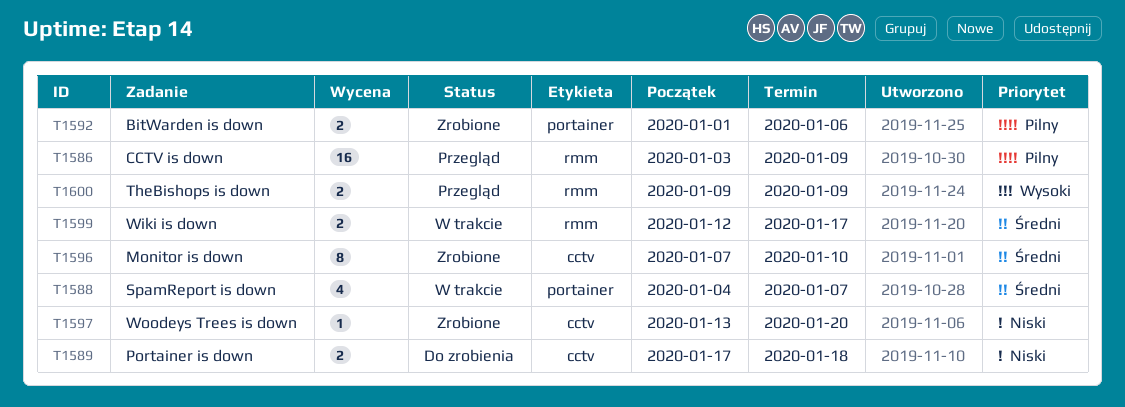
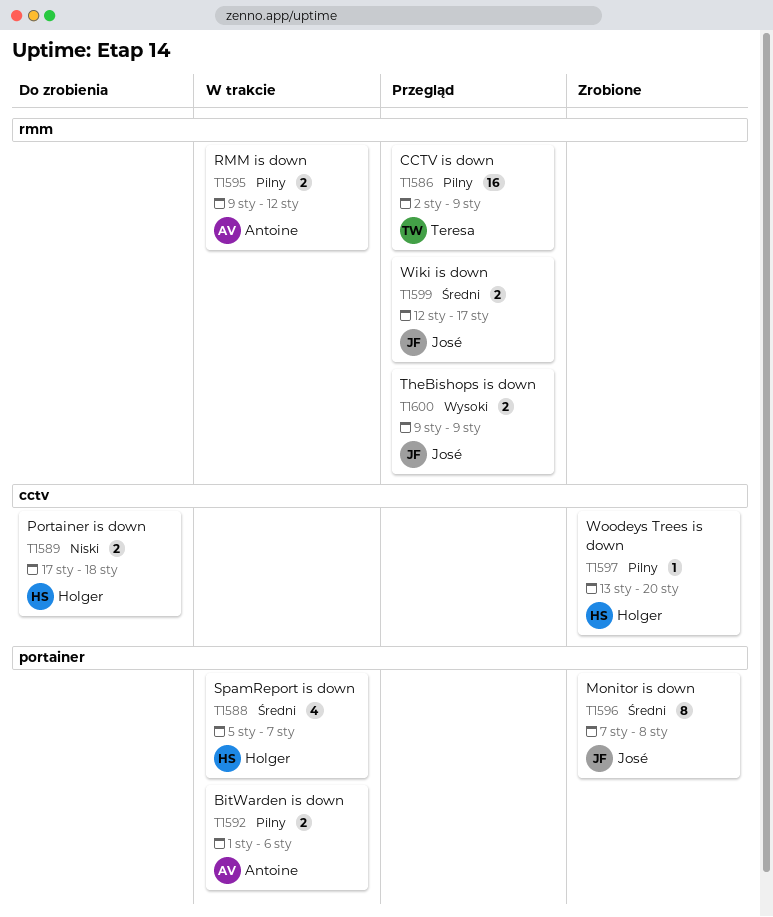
T1586, start: Jan 3 -> Jan 2
T1588, start: Jan 4 -> Jan 5
T1592, status: Zrobione -> W trakcie
T1595: none -> present
T1596, label: cctv -> portainer
T1596, due: Jan 10 -> Jan 8
T1597, priority: Niski -> Pilny
T1599, status: W trakcie -> Przegląd

